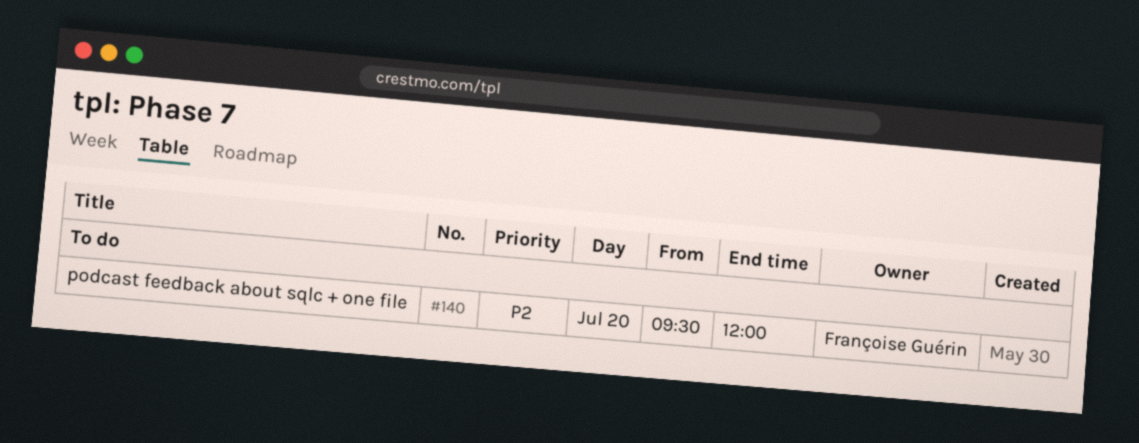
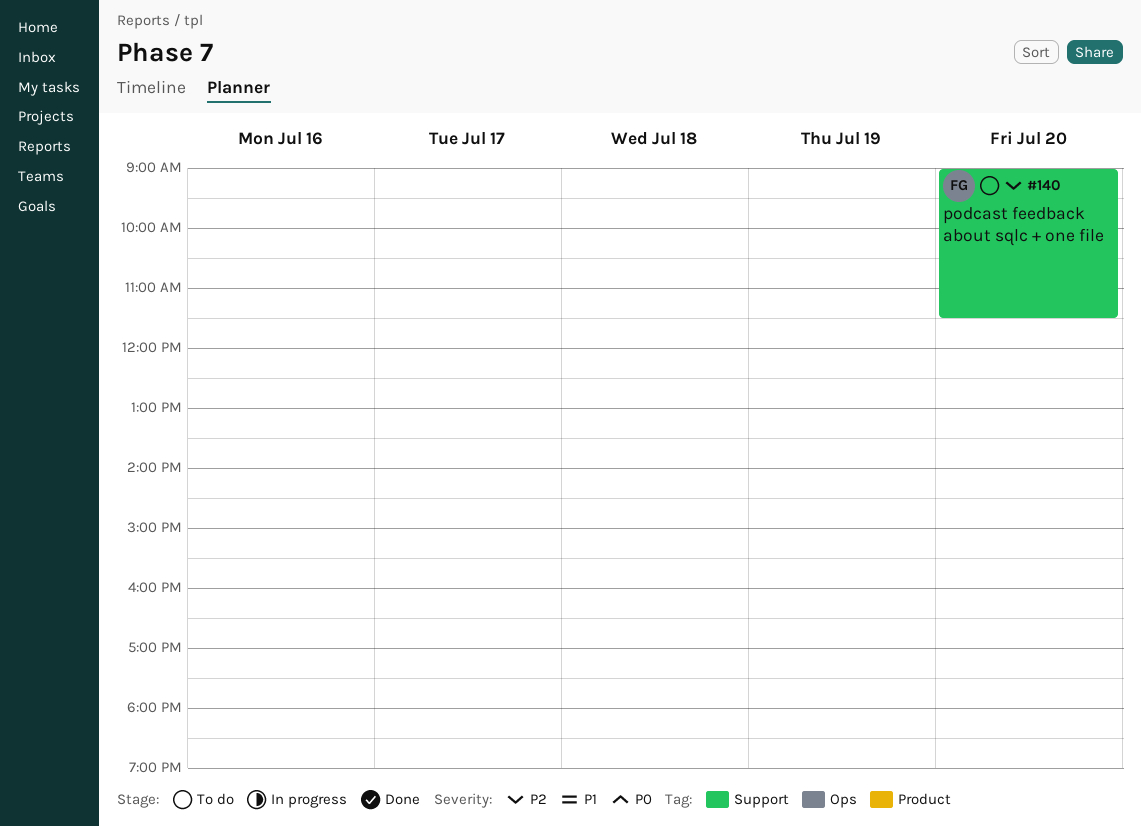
#140, begins: 09:30 -> 09:00
#140, ends: 12:00 -> 11:30

